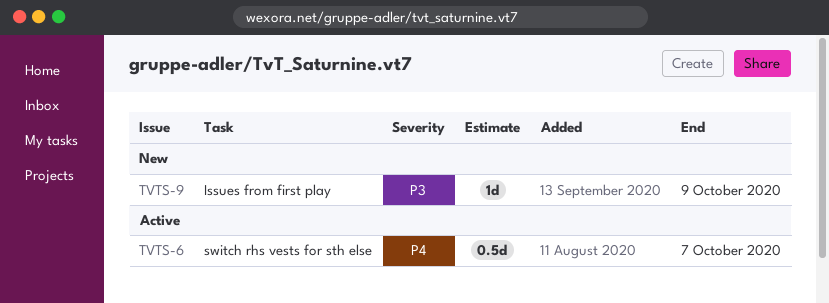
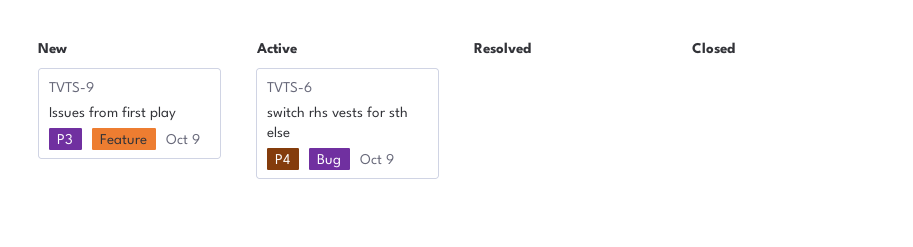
TVTS-6, due: Oct 7 -> Oct 9

